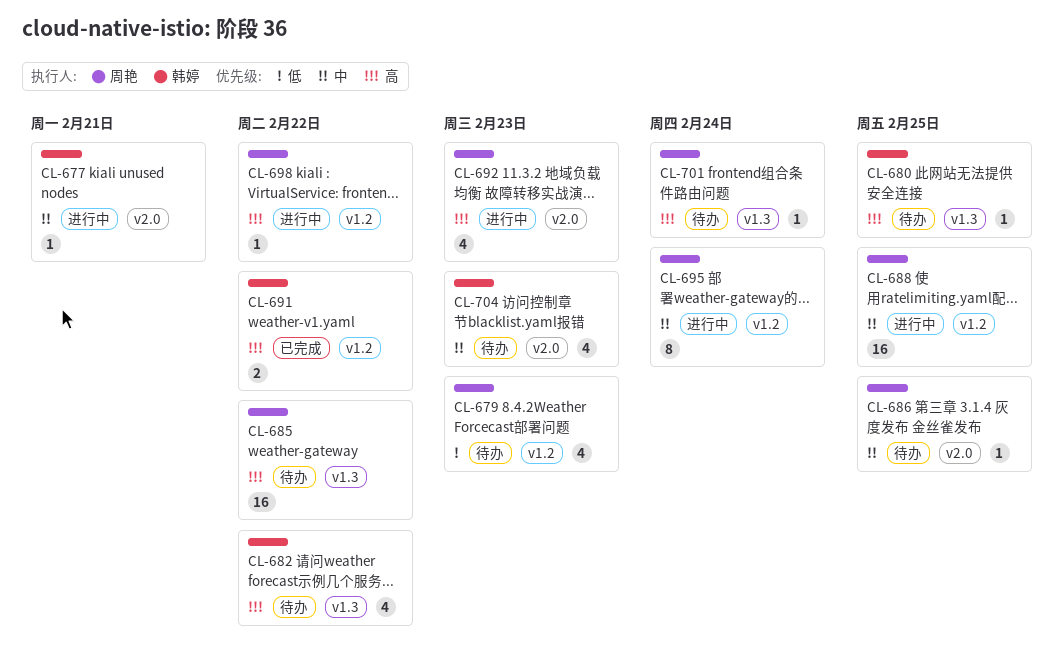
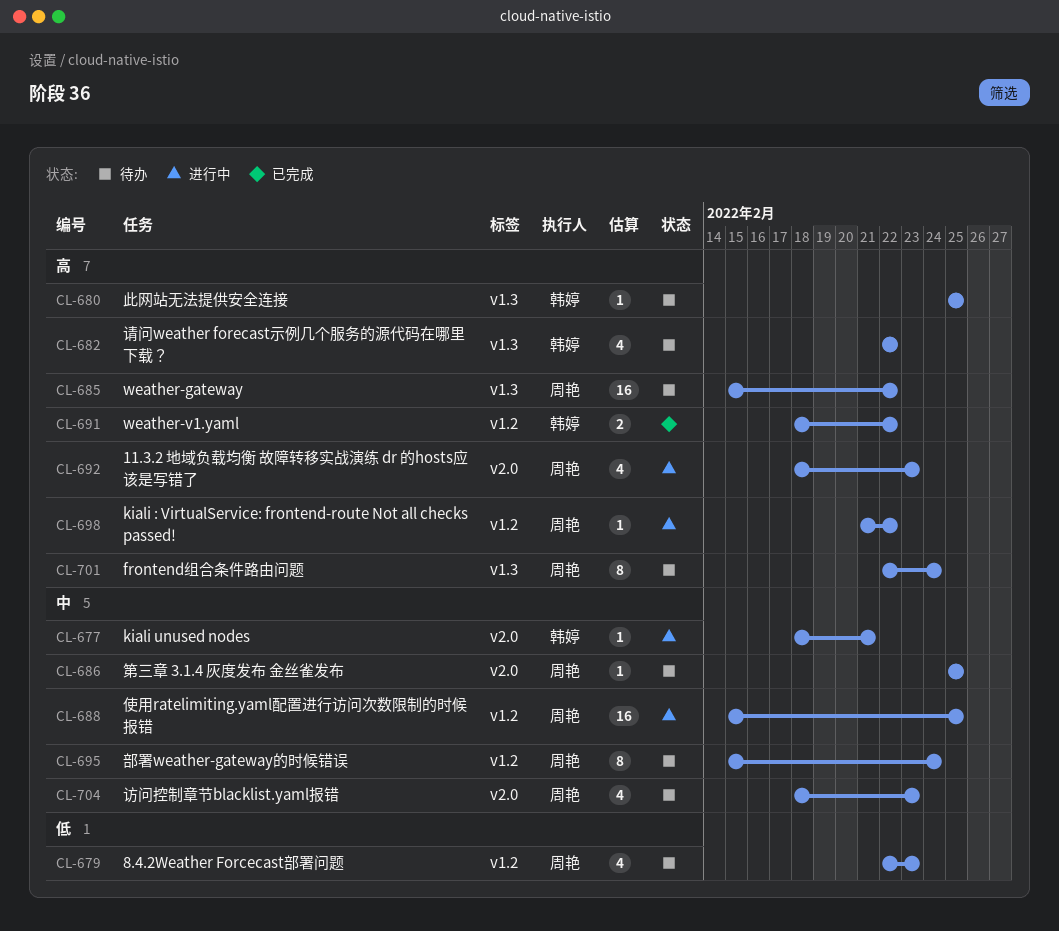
CL-695, status: 进行中 -> 待办
CL-701, estimate: 1 -> 8
CL-704, owner: 韩婷 -> 周艳

